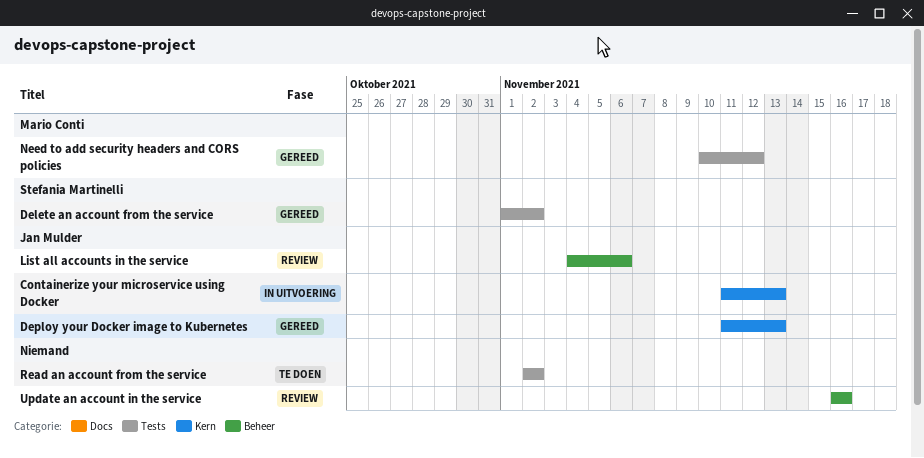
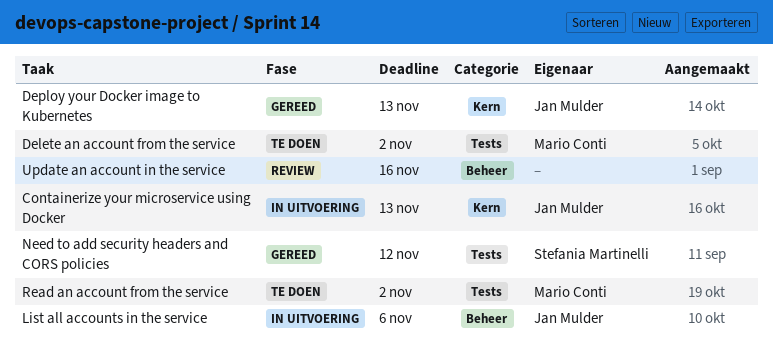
Delete an account from the service, status: Gereed -> Te doen
Delete an account from the service, owner: Stefania Martinelli -> Mario Conti
List all accounts in the service, status: Review -> In uitvoering
Need to add security headers and CORS policies, owner: Mario Conti -> Stefania Martinelli
Read an account from the service, owner: none -> Mario Conti

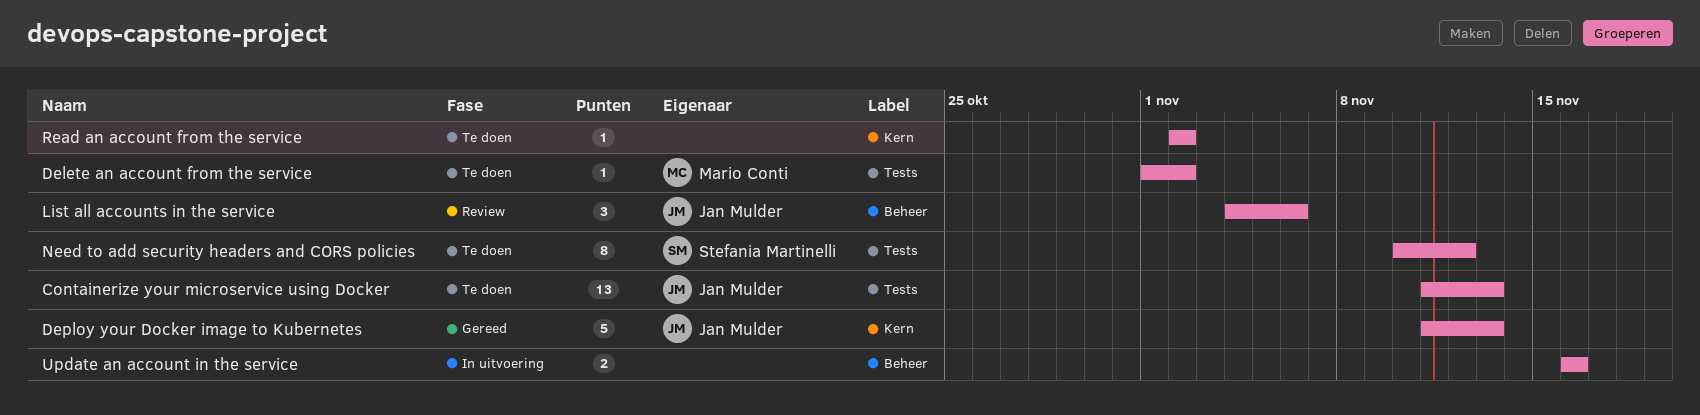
Containerize your microservice using Docker, status: In uitvoering -> Te doen
Containerize your microservice using Docker, label: Kern -> Tests
List all accounts in the service, status: In uitvoering -> Review
Need to add security headers and CORS policies, status: Gereed -> Te doen
Read an account from the service, owner: Mario Conti -> none
Read an account from the service, label: Tests -> Kern
Update an account in the service, status: Review -> In uitvoering

